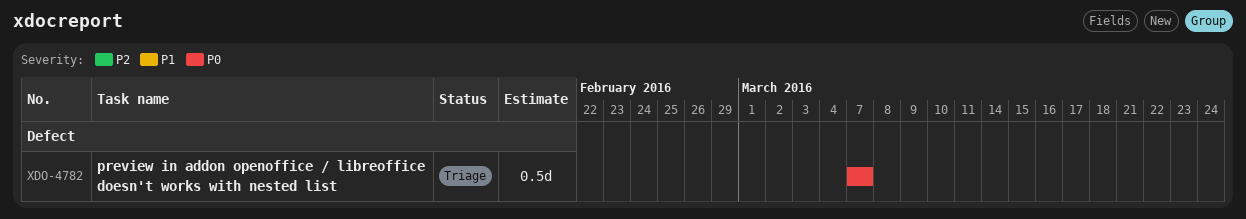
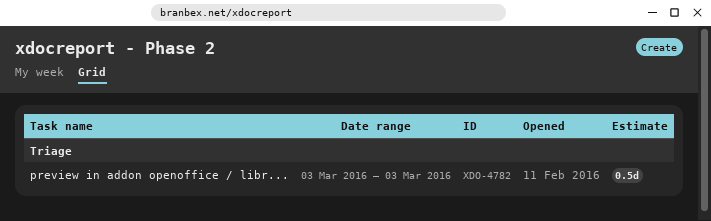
XDO-4782, start: Mar 7 -> Mar 3
XDO-4782, due: Mar 7 -> Mar 3

